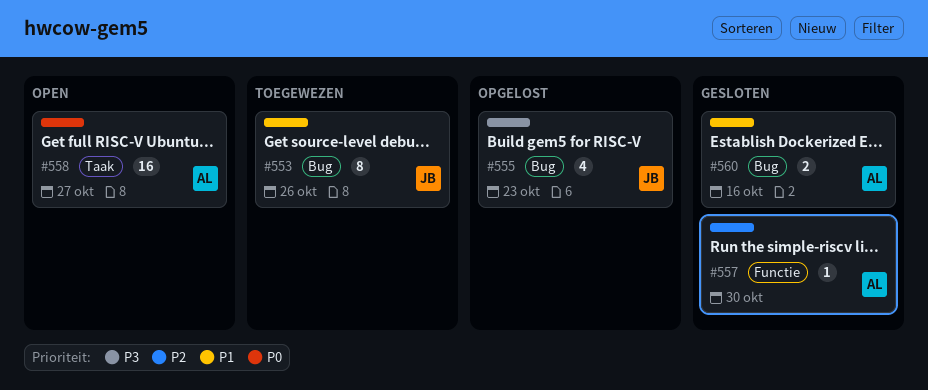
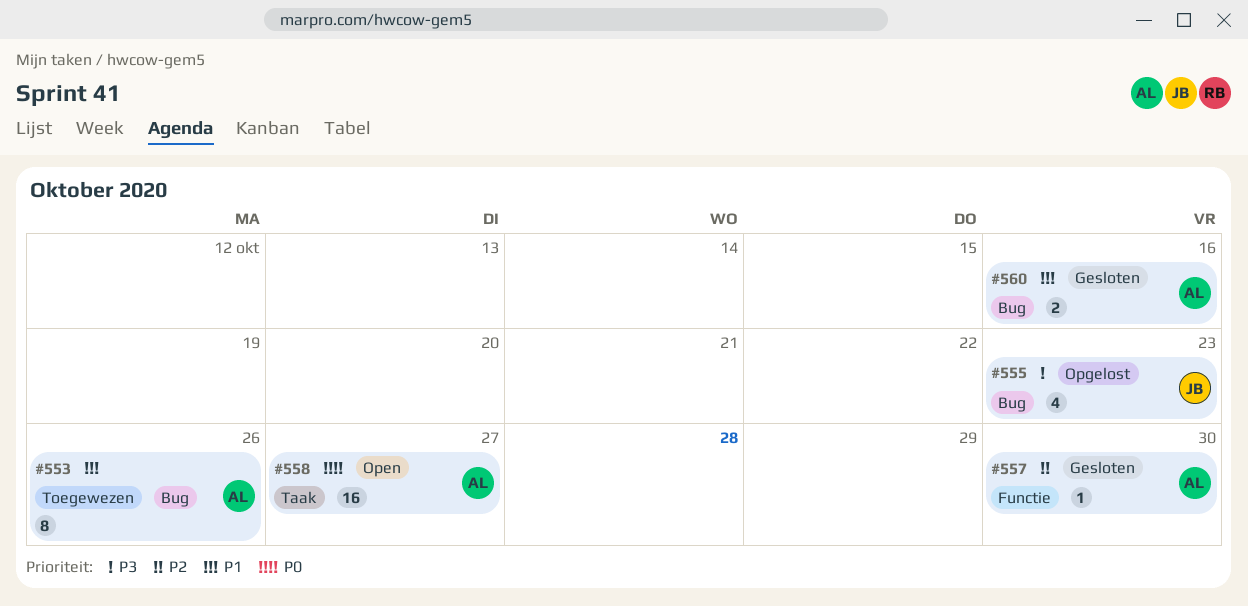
#553, owner: JB -> AL

